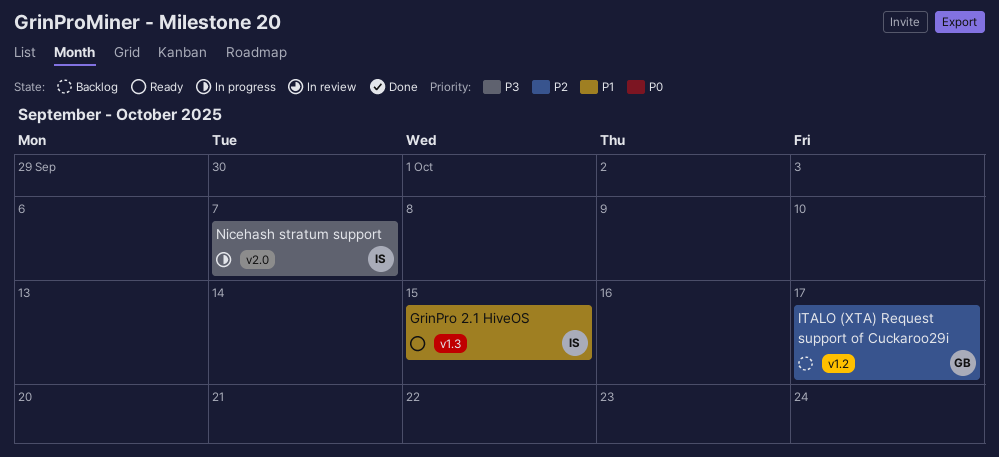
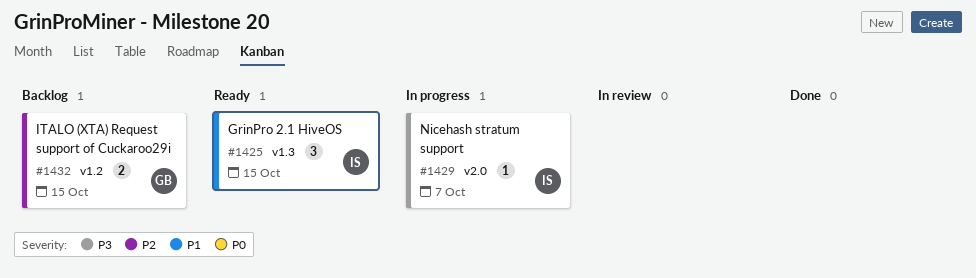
ITALO (XTA) Request support of Cuckaroo29i, due: Oct 17 -> Oct 15

